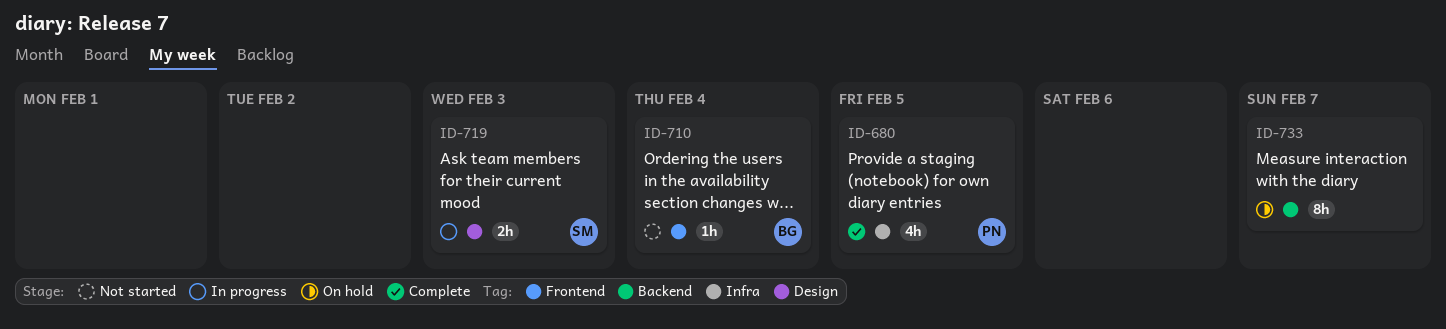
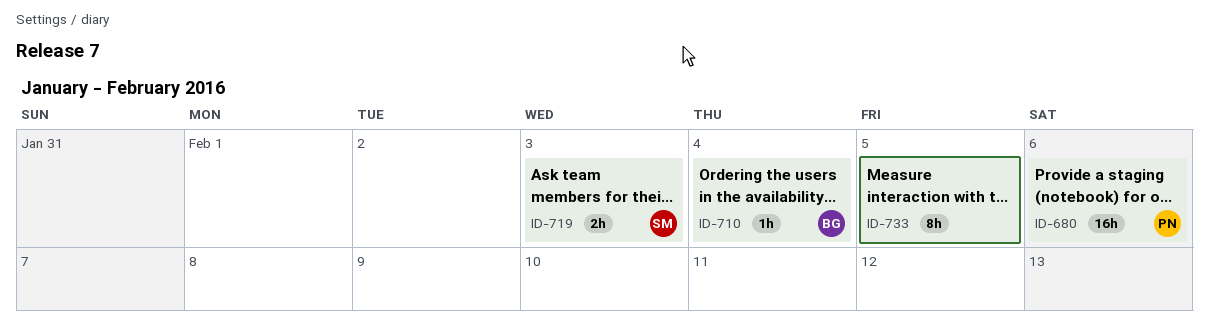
ID-680, estimate: 4h -> 16h
ID-680, due: Feb 5 -> Feb 6
ID-733, due: Feb 7 -> Feb 5

